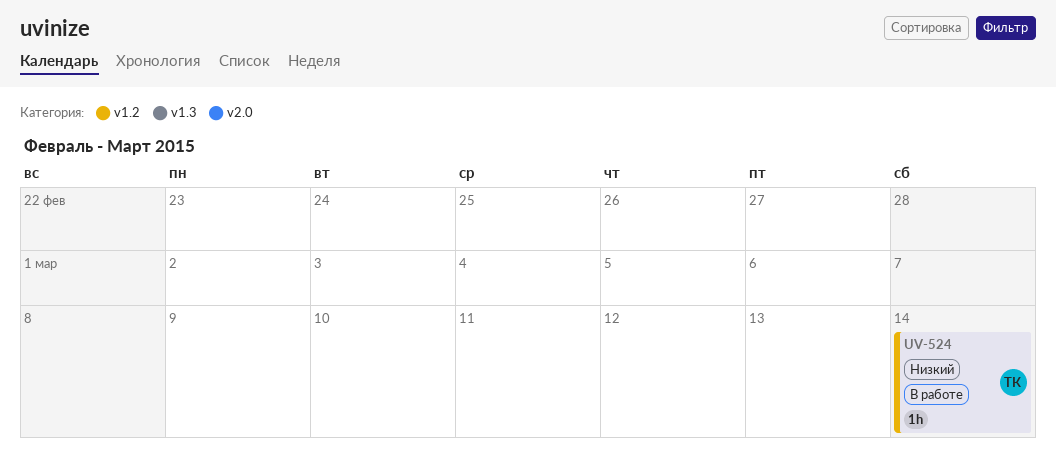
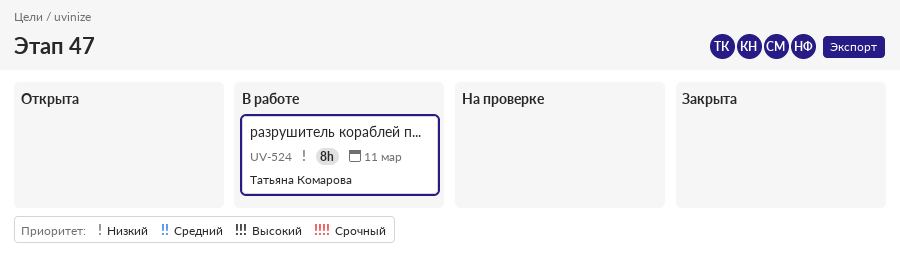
UV-524, estimate: 1h -> 8h
UV-524, due: Mar 14 -> Mar 11

